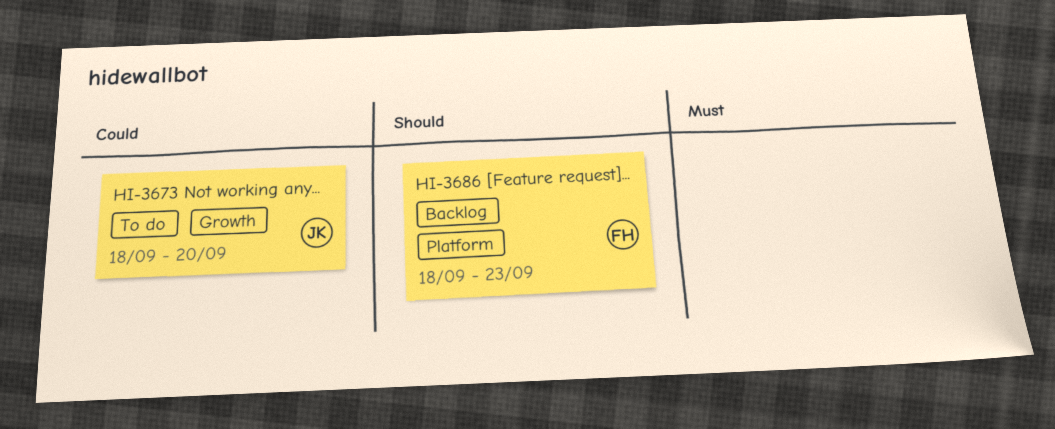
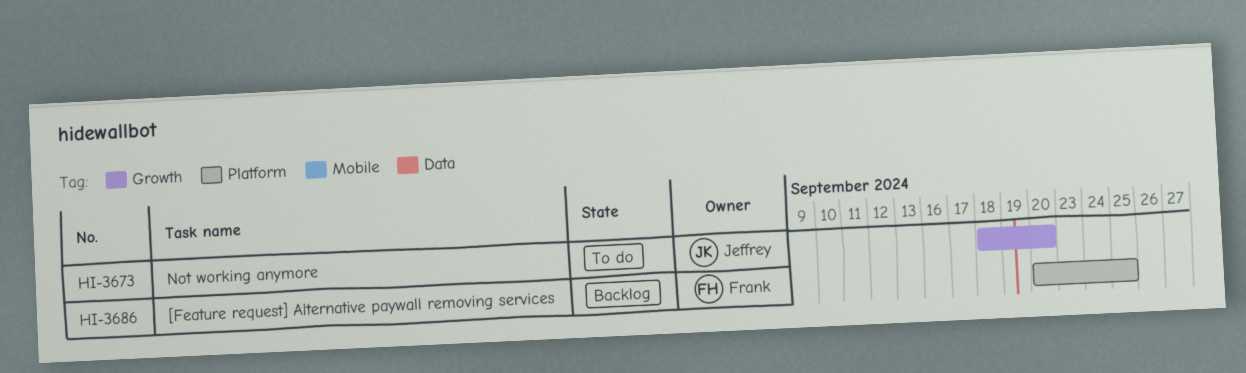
HI-3686, start: Sep 18 -> Sep 20
HI-3686, due: Sep 23 -> Sep 25

